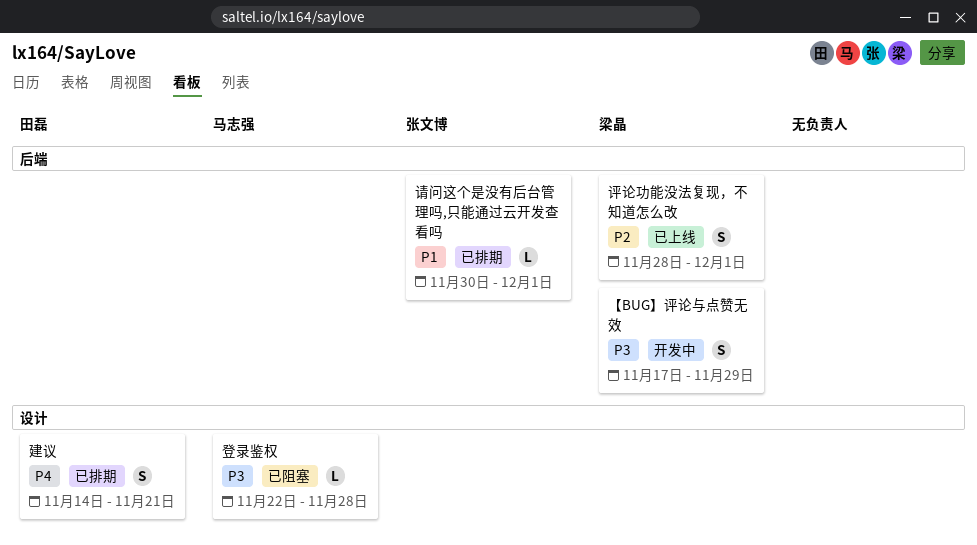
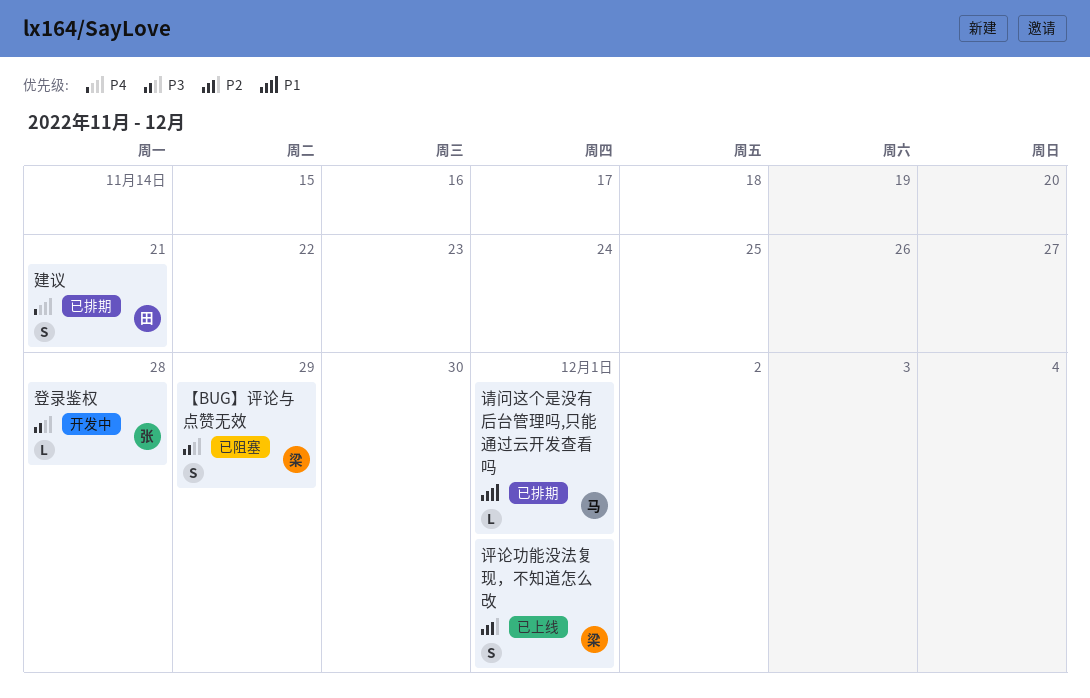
【BUG】评论与点赞无效, status: 开发中 -> 已阻塞
登录鉴权, status: 已阻塞 -> 开发中
登录鉴权, owner: 马志强 -> 张文博
请问这个是没有后台管理吗,只能通过云开发查看吗, owner: 张文博 -> 马志强

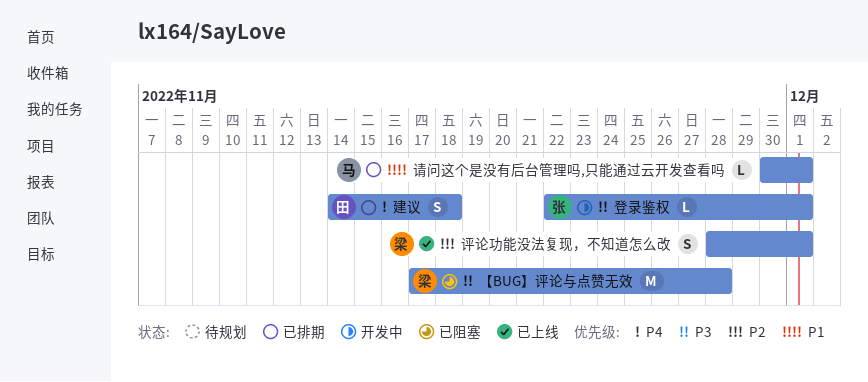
【BUG】评论与点赞无效, estimate: S -> M
【BUG】评论与点赞无效, due: Nov 29 -> Nov 28
建议, due: Nov 21 -> Nov 18
登录鉴权, due: Nov 28 -> Dec 1

